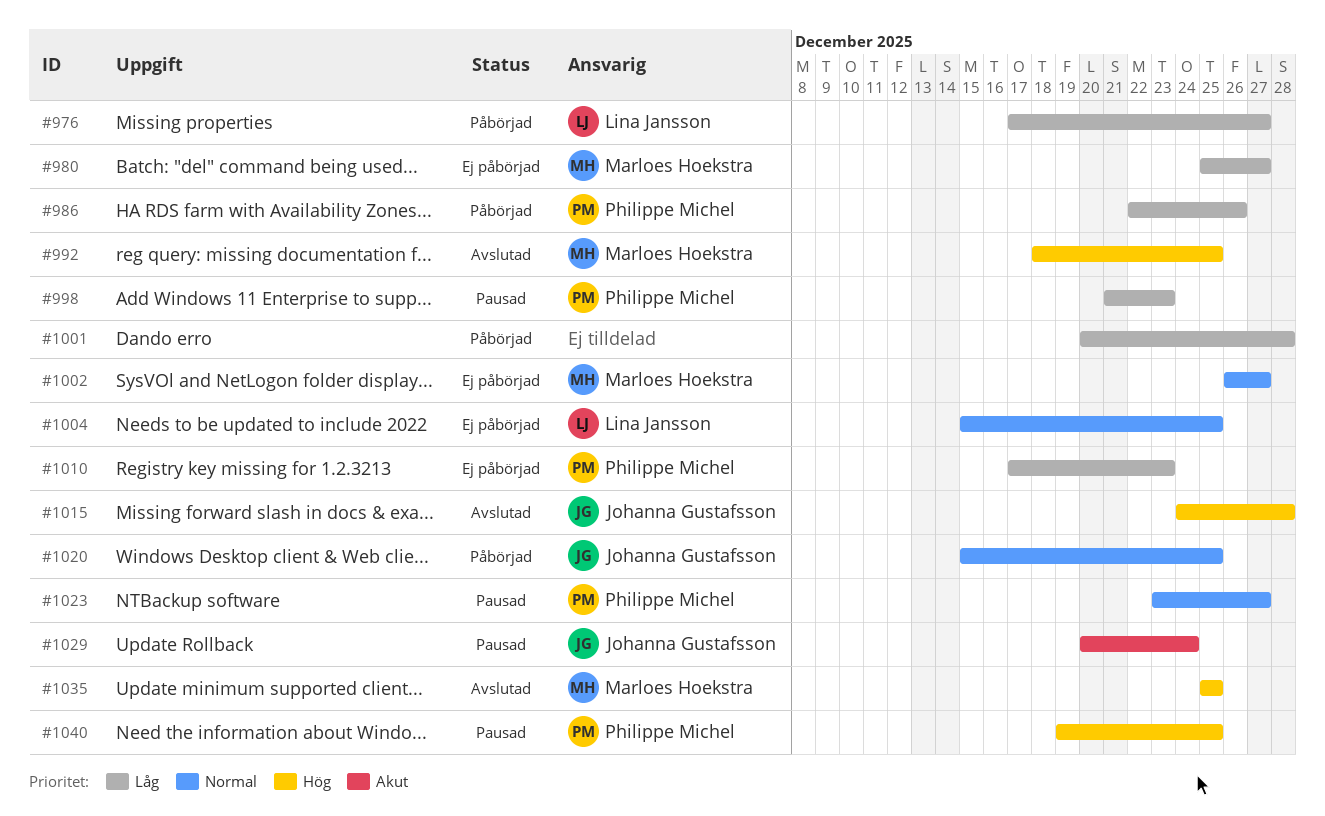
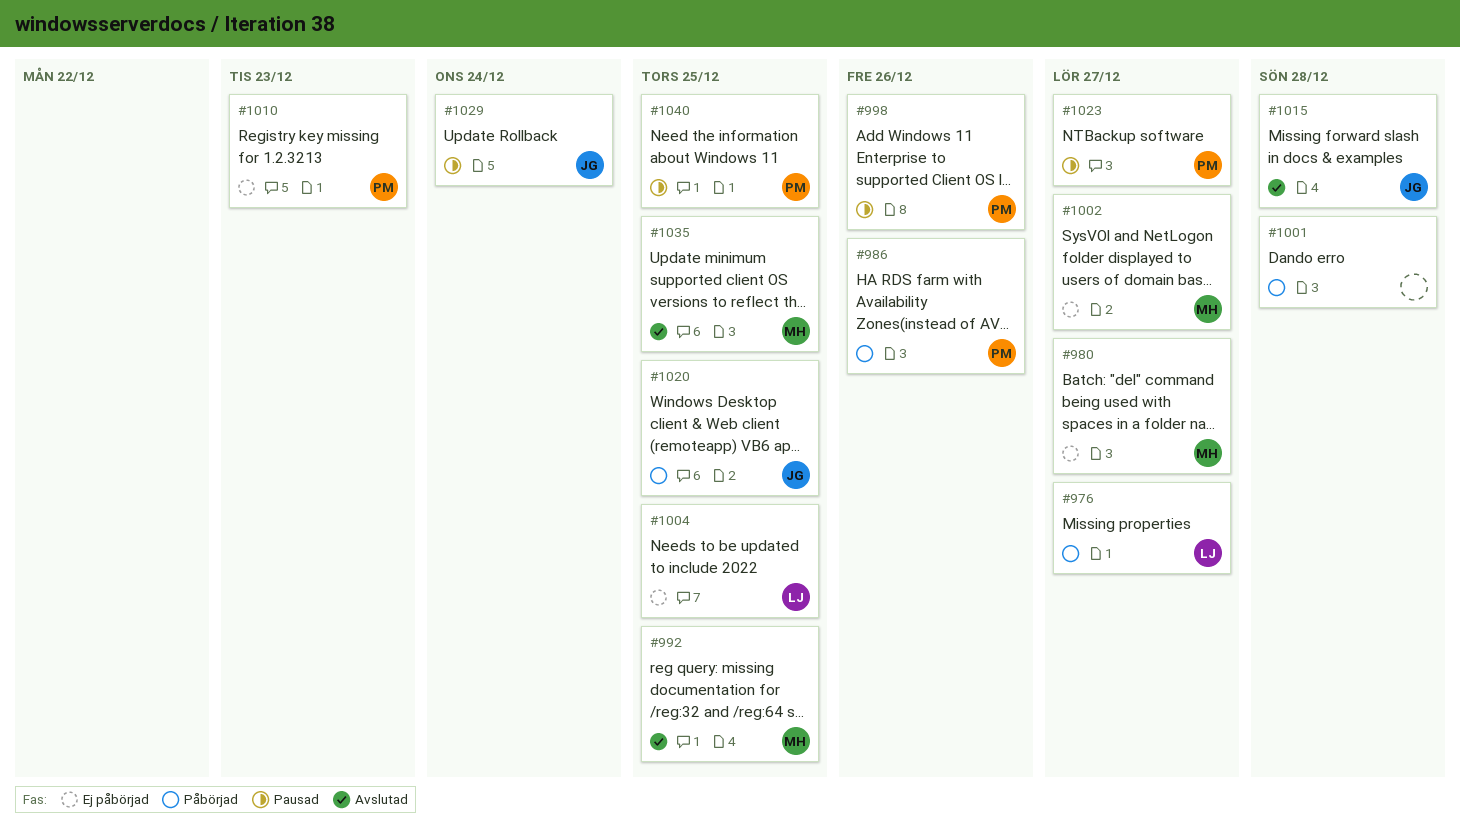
#998, due: Dec 23 -> Dec 26

